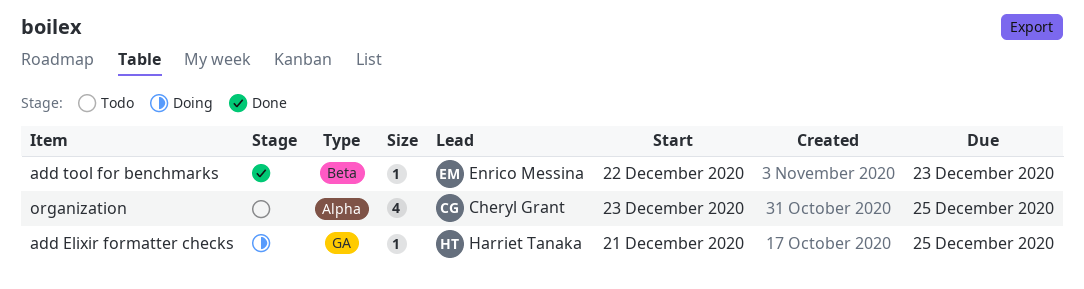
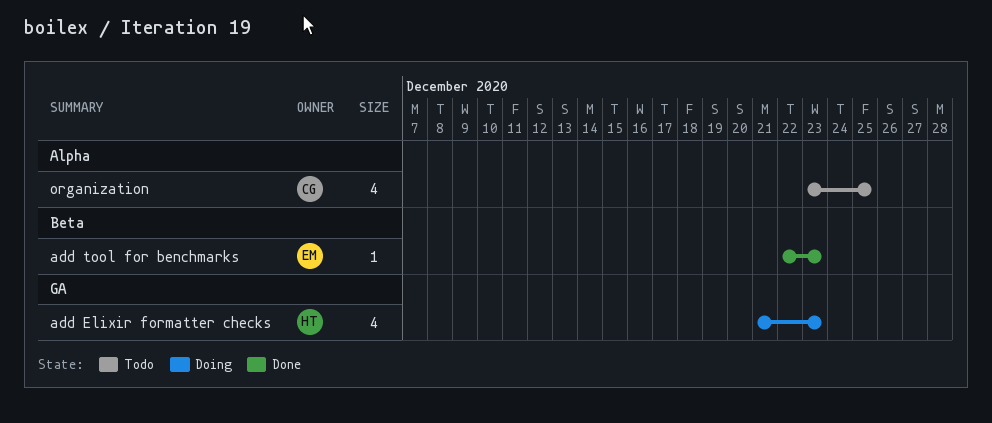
add Elixir formatter checks, estimate: 1 -> 4
add Elixir formatter checks, due: Dec 25 -> Dec 23

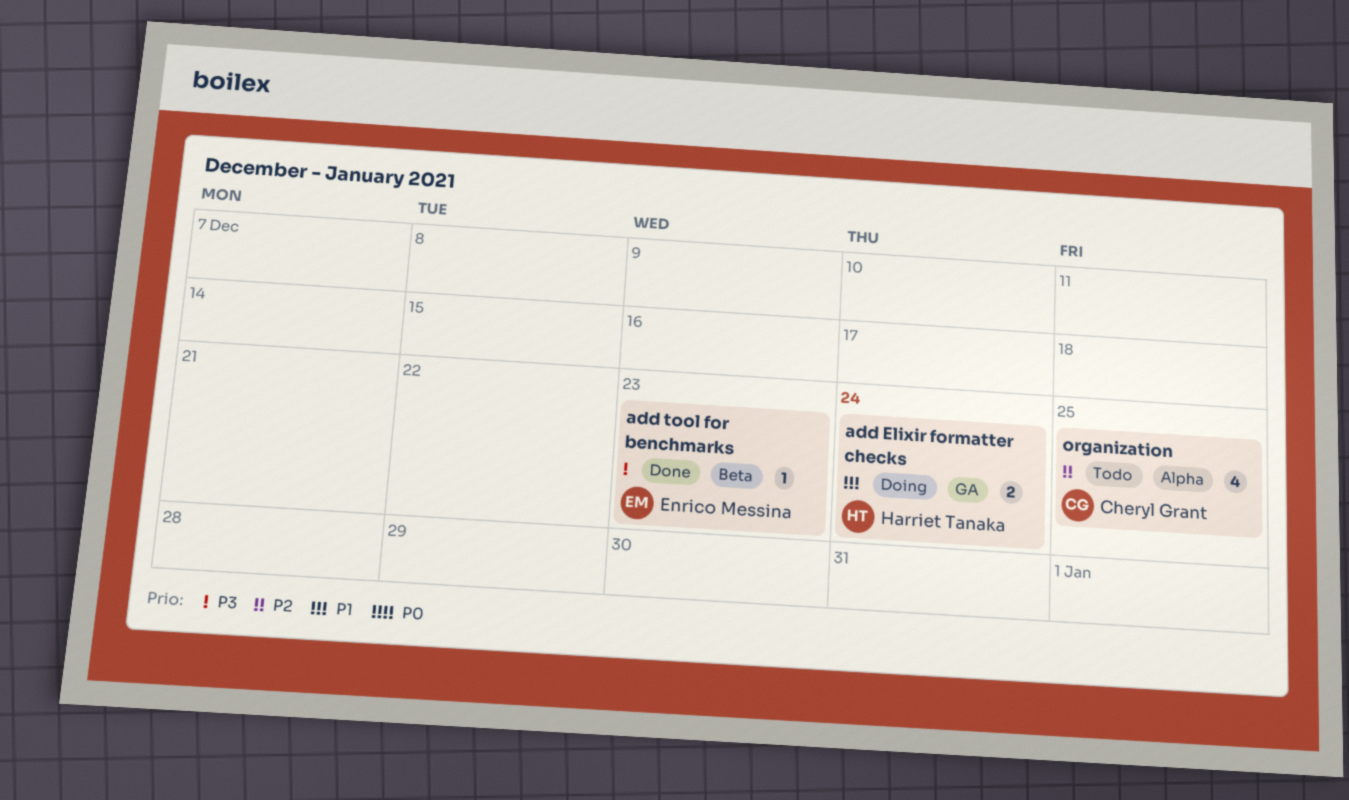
add Elixir formatter checks, estimate: 4 -> 2
add Elixir formatter checks, due: Dec 23 -> Dec 24

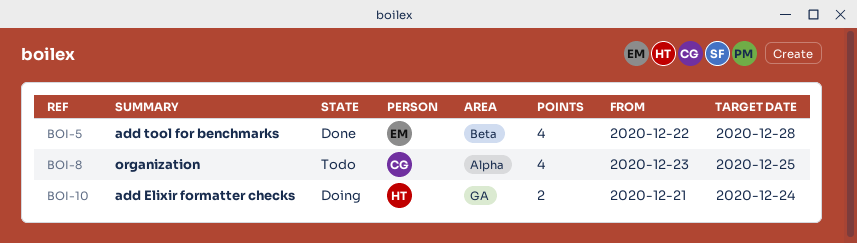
add tool for benchmarks, estimate: 1 -> 4
add tool for benchmarks, due: Dec 23 -> Dec 28

